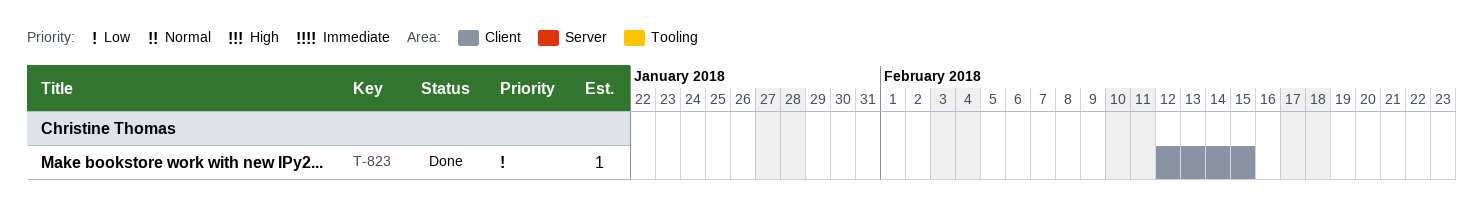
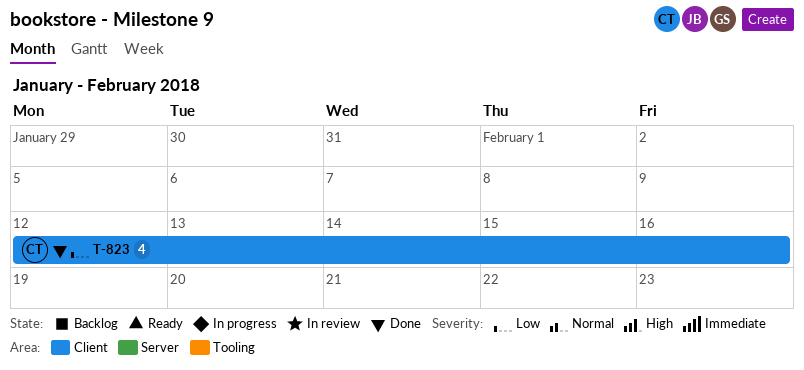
T-823, estimate: 1 -> 4
T-823, due: Feb 15 -> Feb 16

